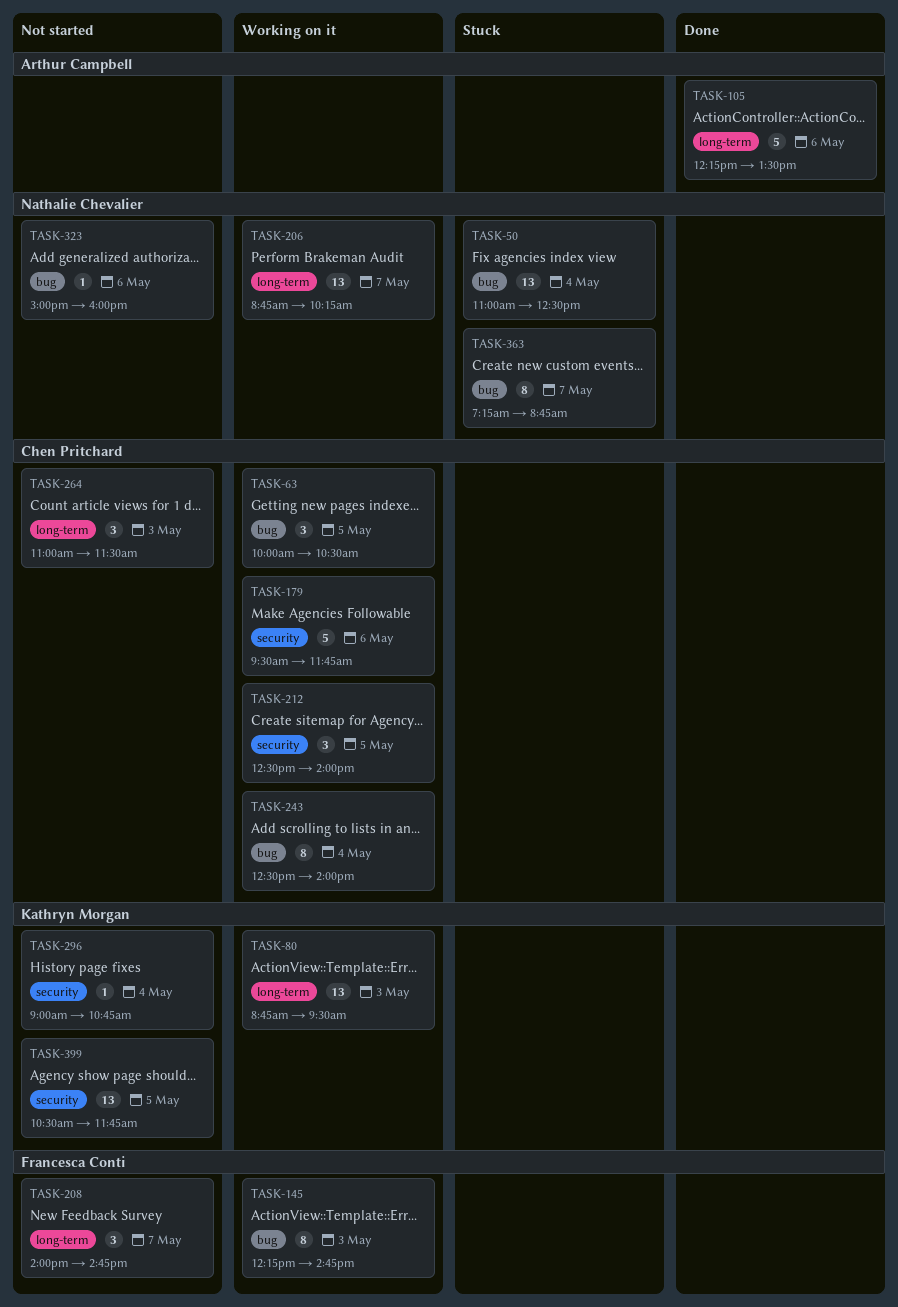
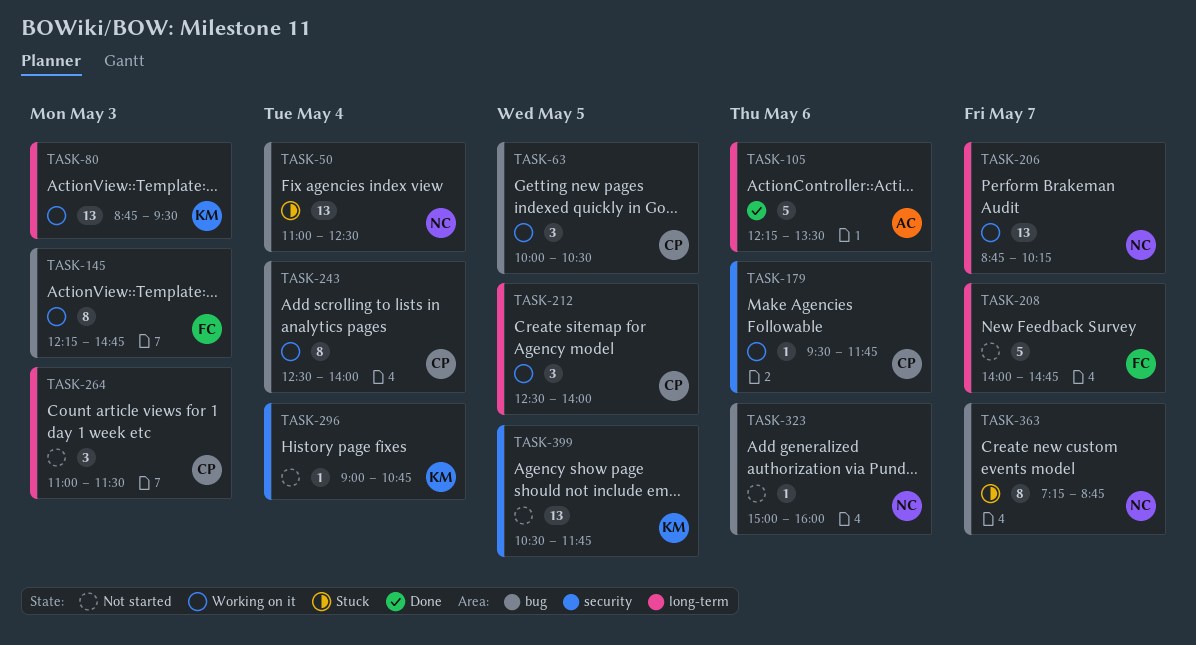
TASK-179, estimate: 5 -> 1
TASK-208, estimate: 3 -> 5
TASK-212, label: security -> long-term

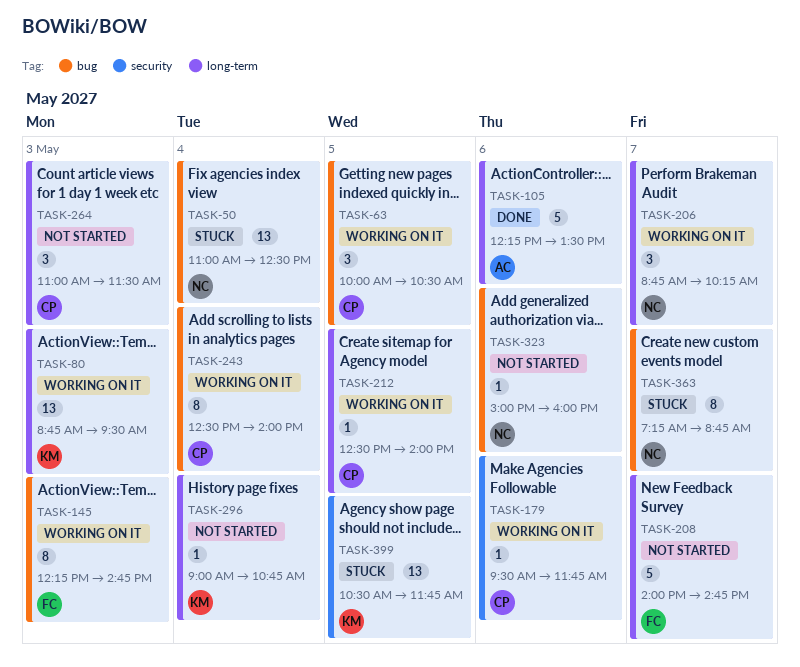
TASK-206, estimate: 13 -> 3
TASK-212, estimate: 3 -> 1
TASK-296, label: security -> long-term
TASK-399, status: Not started -> Stuck

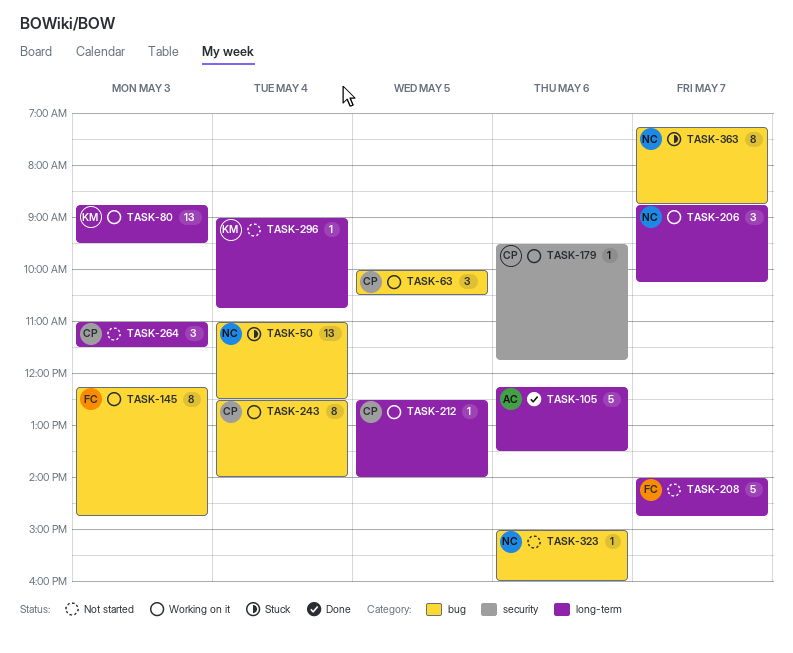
TASK-399: present -> none

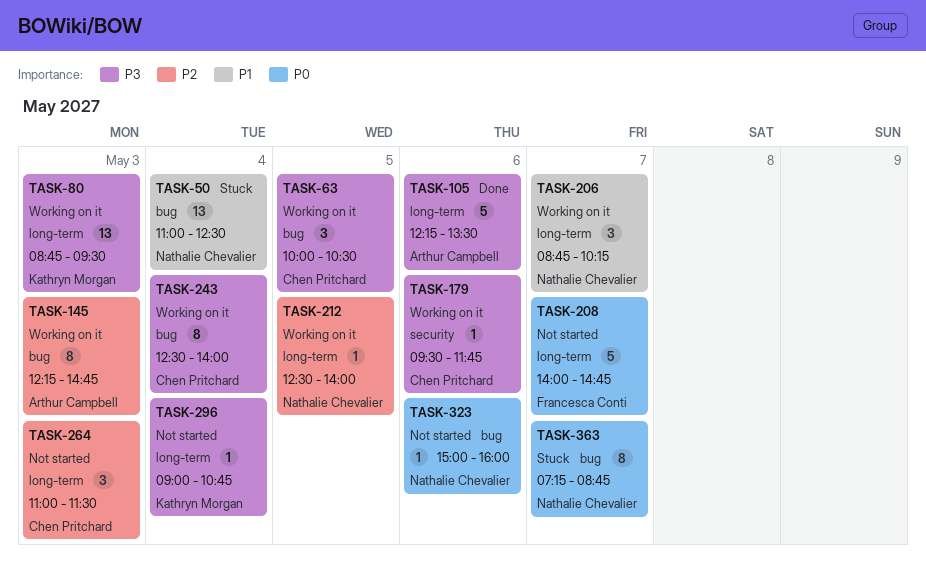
TASK-145, owner: Francesca Conti -> Arthur Campbell
TASK-212, owner: Chen Pritchard -> Nathalie Chevalier

